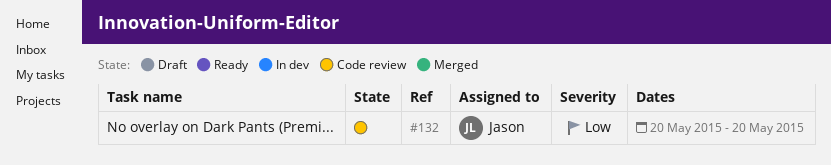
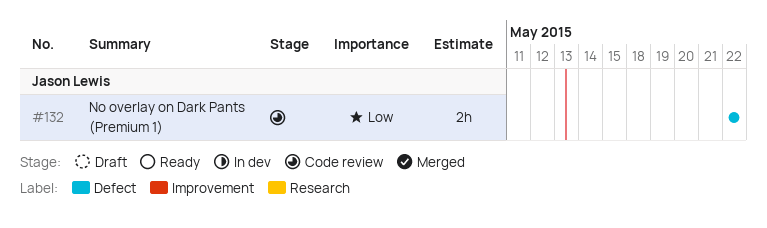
#132, start: May 20 -> May 22
#132, due: May 20 -> May 22

